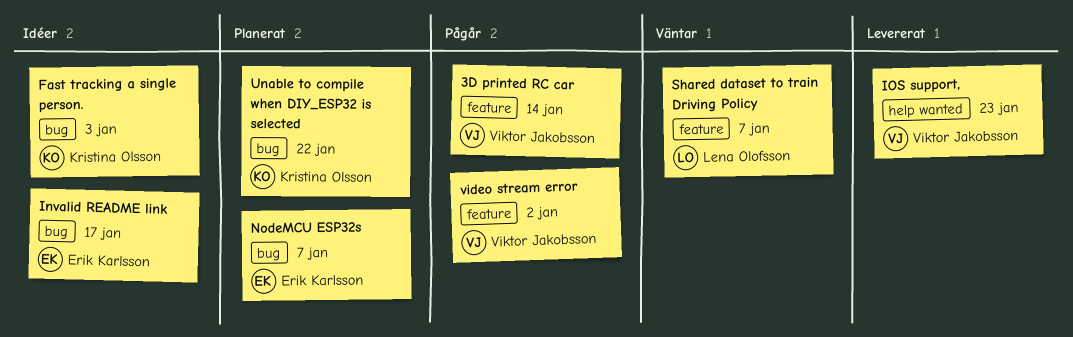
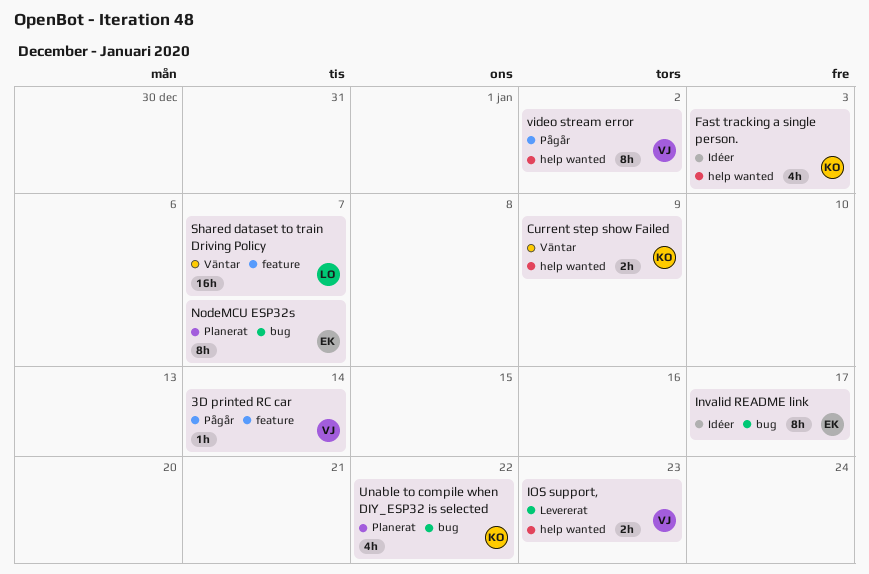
Current step show Failed: none -> present
Fast tracking a single person., label: bug -> help wanted
video stream error, label: feature -> help wanted

